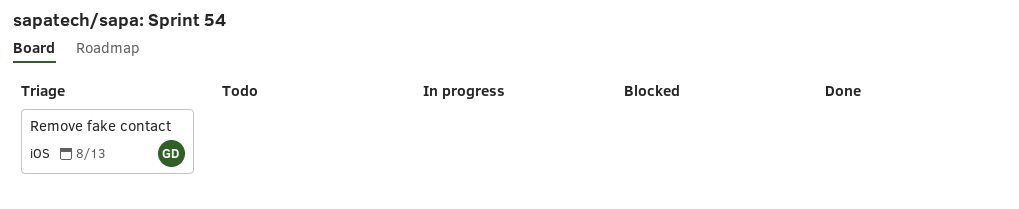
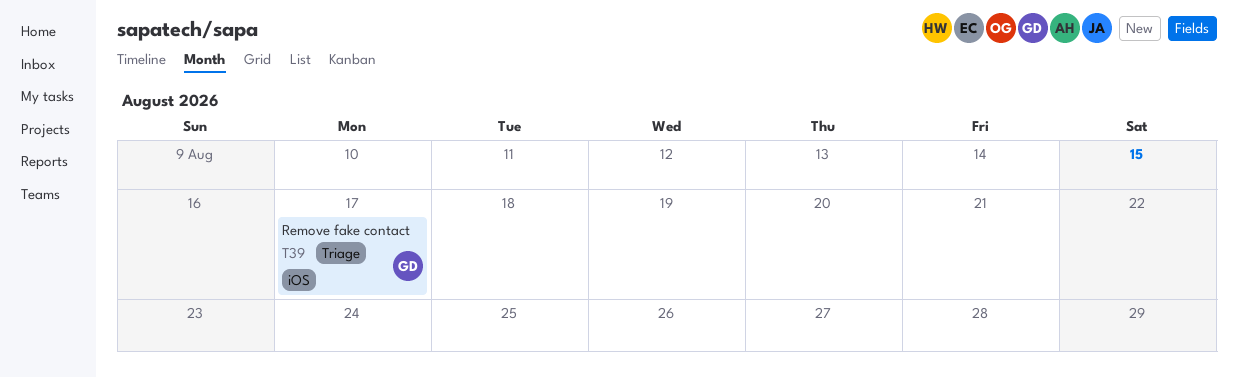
Remove fake contact, due: Aug 13 -> Aug 17

